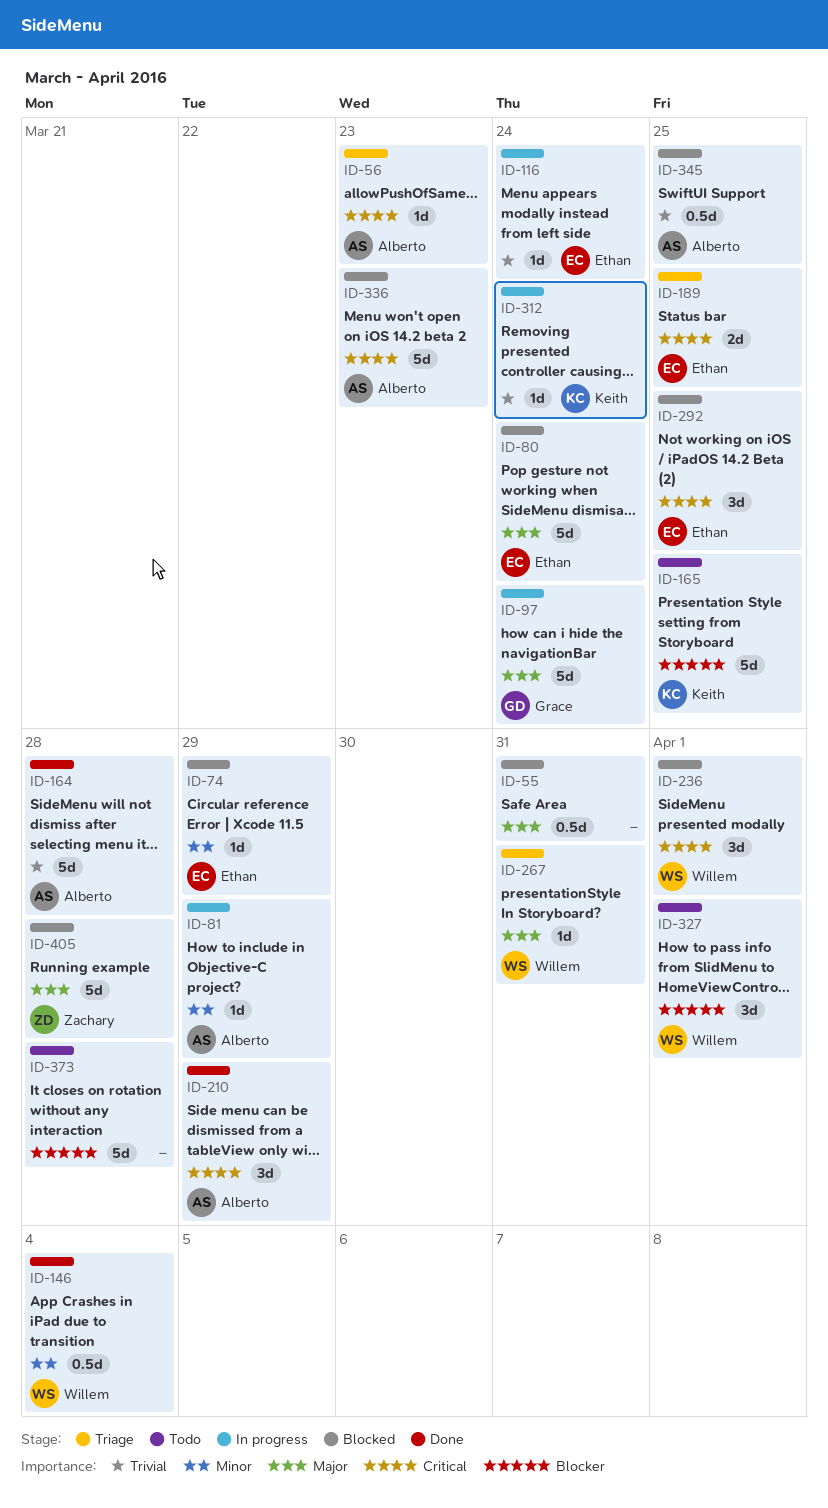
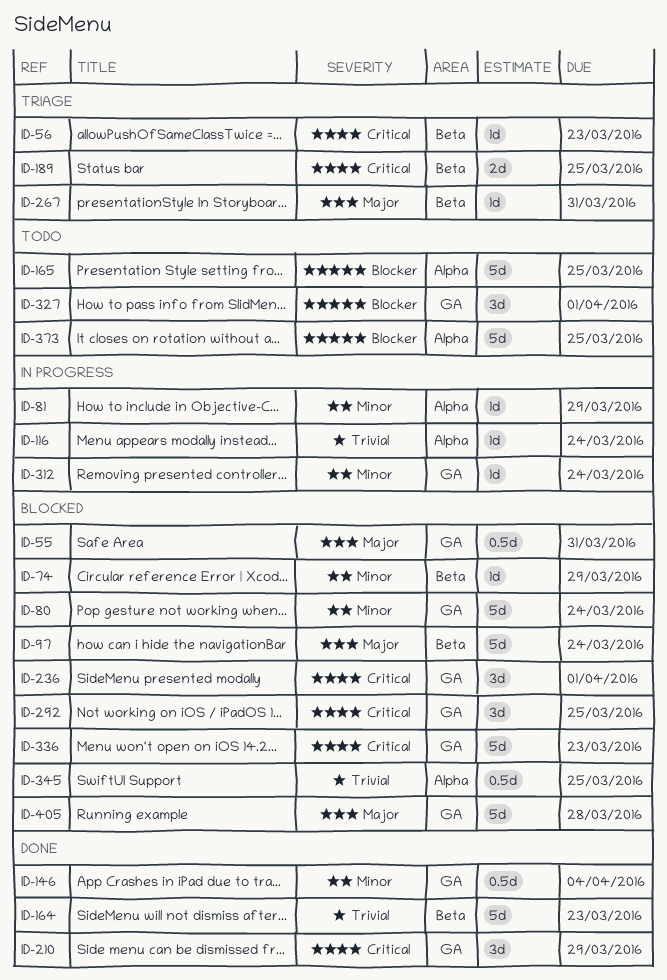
ID-80, priority: Major -> Minor
ID-97, status: In progress -> Blocked
ID-164, due: Mar 28 -> Mar 23
ID-312, priority: Trivial -> Minor
ID-373, due: Mar 28 -> Mar 25

